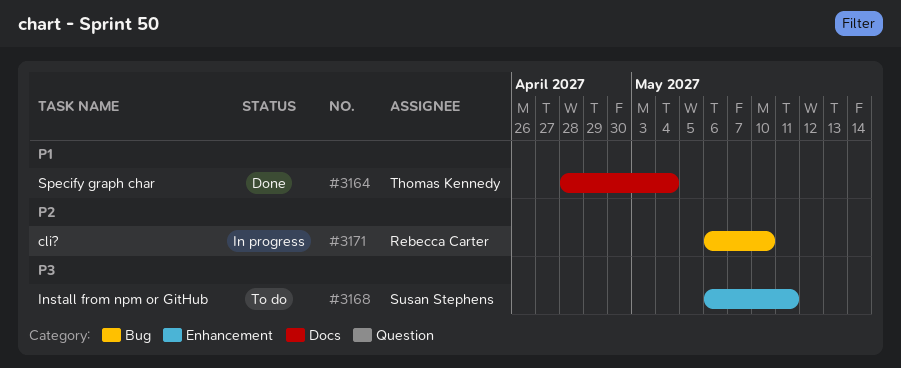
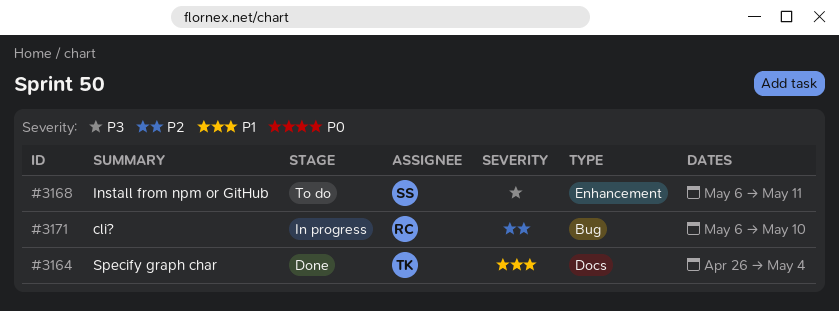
#3164, start: Apr 28 -> Apr 26

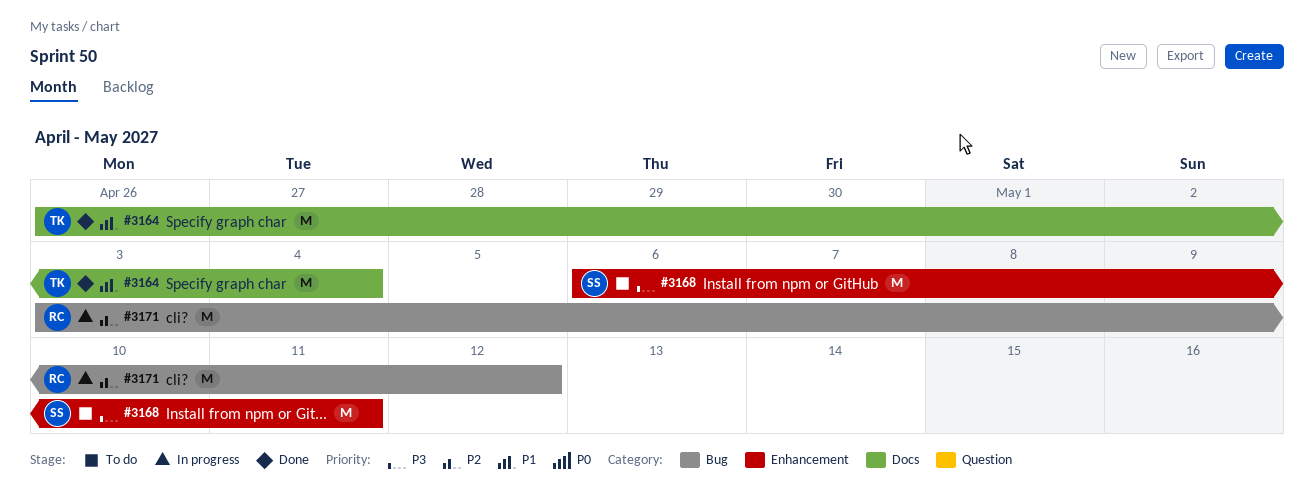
#3171, start: May 6 -> May 3
#3171, due: May 10 -> May 12

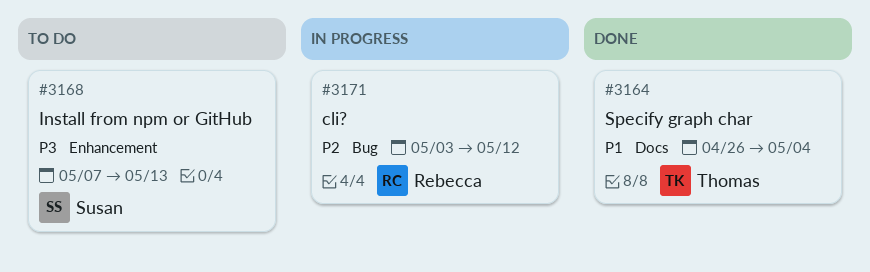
#3168, start: May 6 -> May 7
#3168, due: May 11 -> May 13

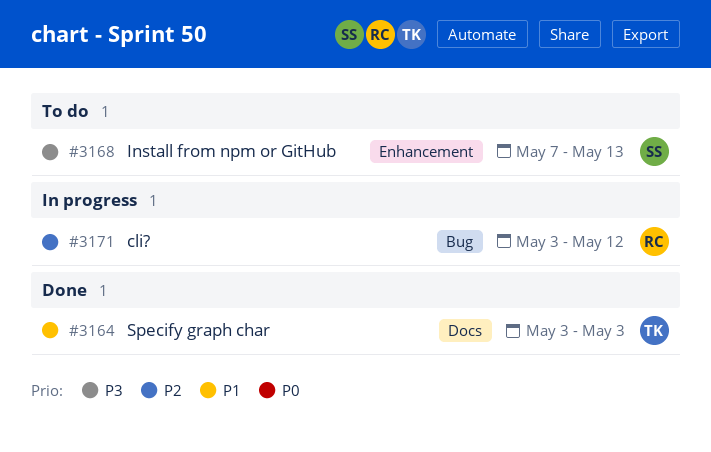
#3164, start: Apr 26 -> May 3
#3164, due: May 4 -> May 3

